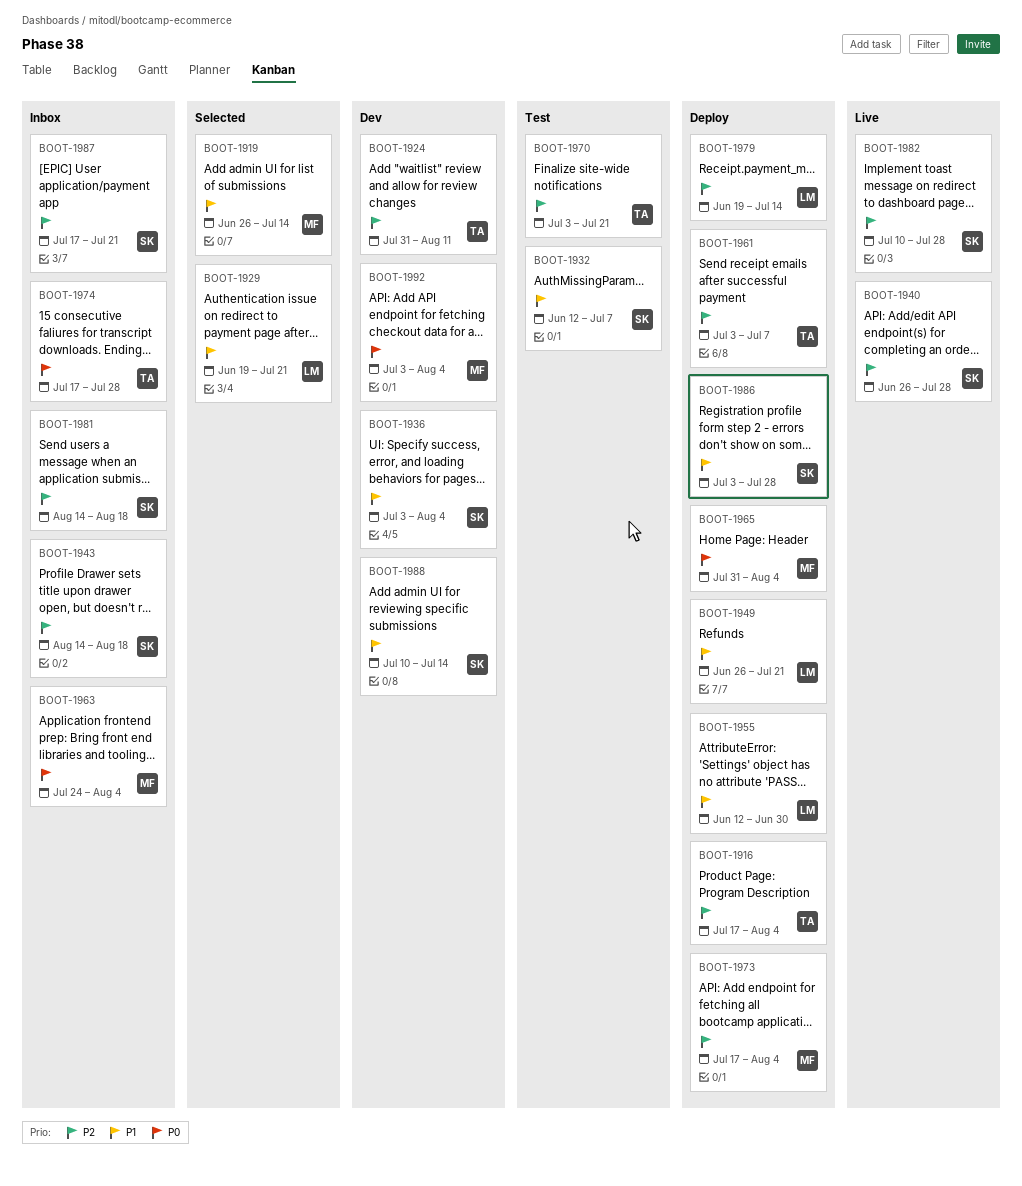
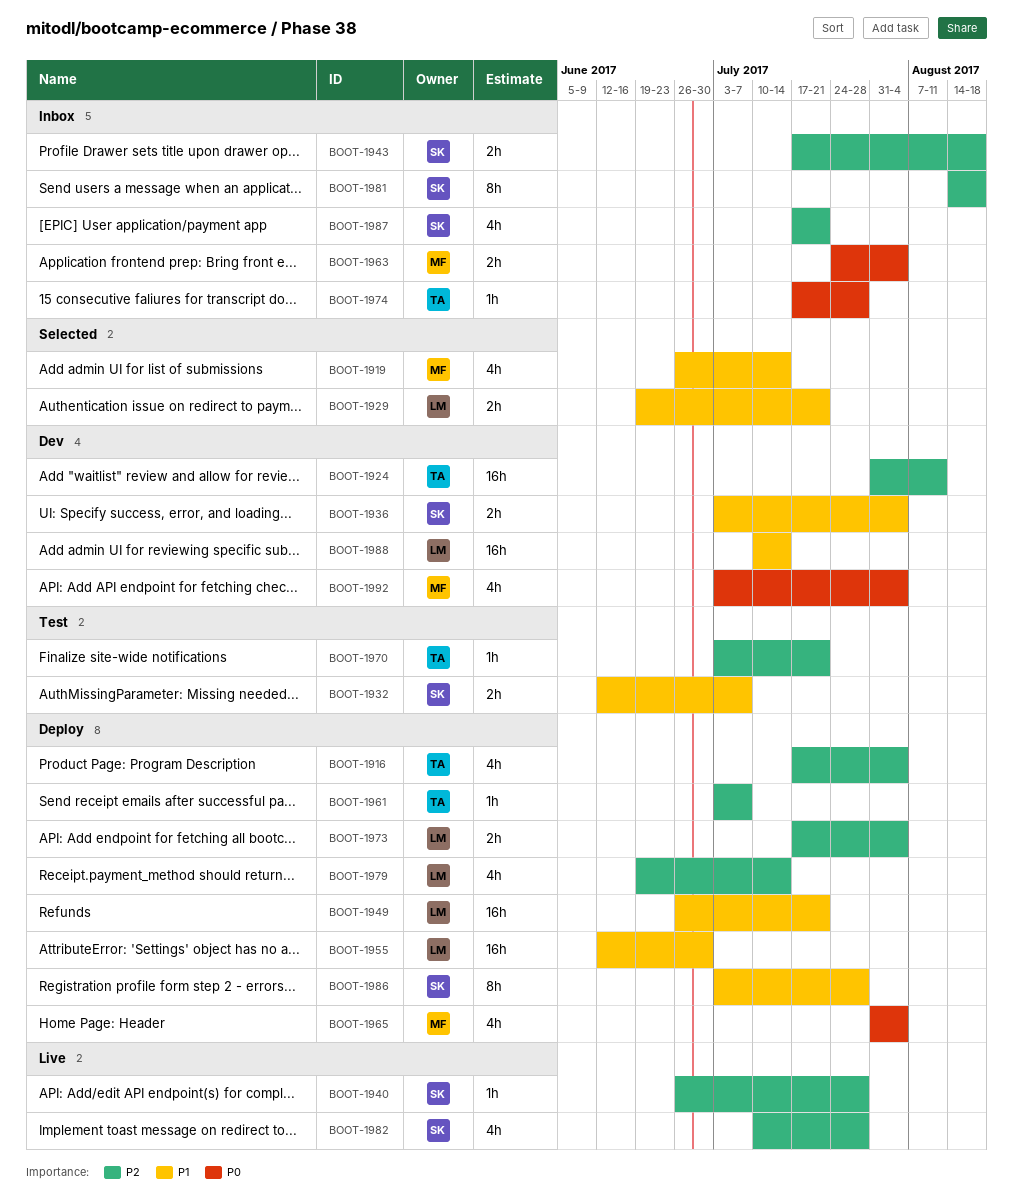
BOOT-1943, start: Aug 14 -> Jul 17
BOOT-1973, owner: MF -> LM
BOOT-1988, owner: SK -> LM

